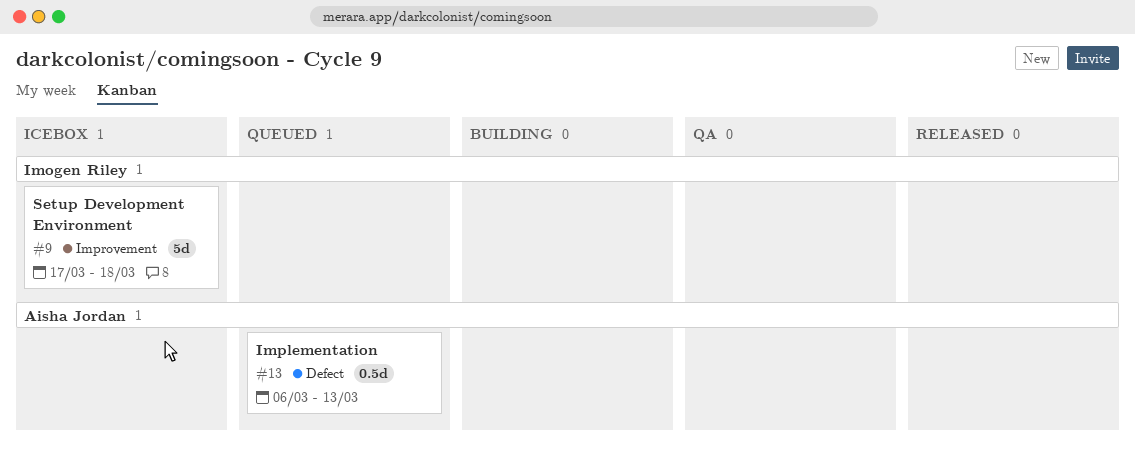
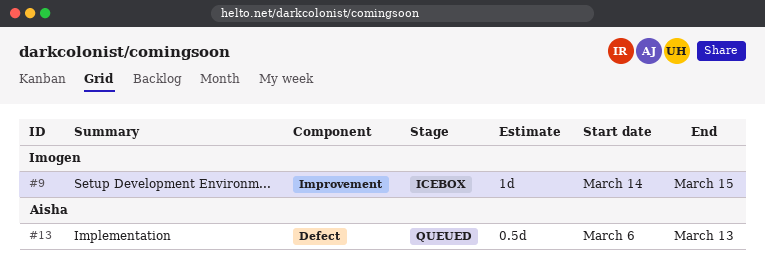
#9, estimate: 5d -> 1d
#9, start: Mar 17 -> Mar 14
#9, due: Mar 18 -> Mar 15

